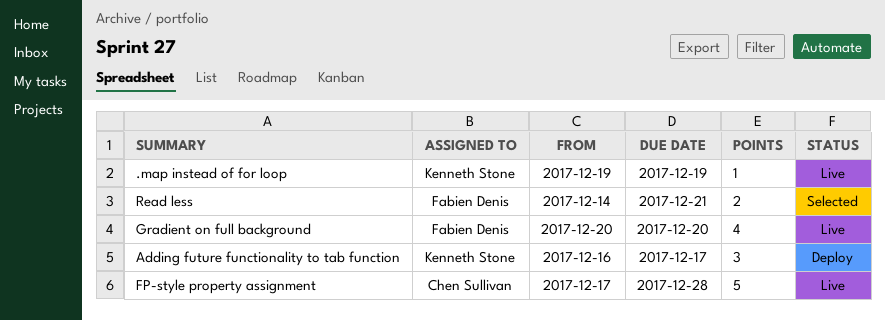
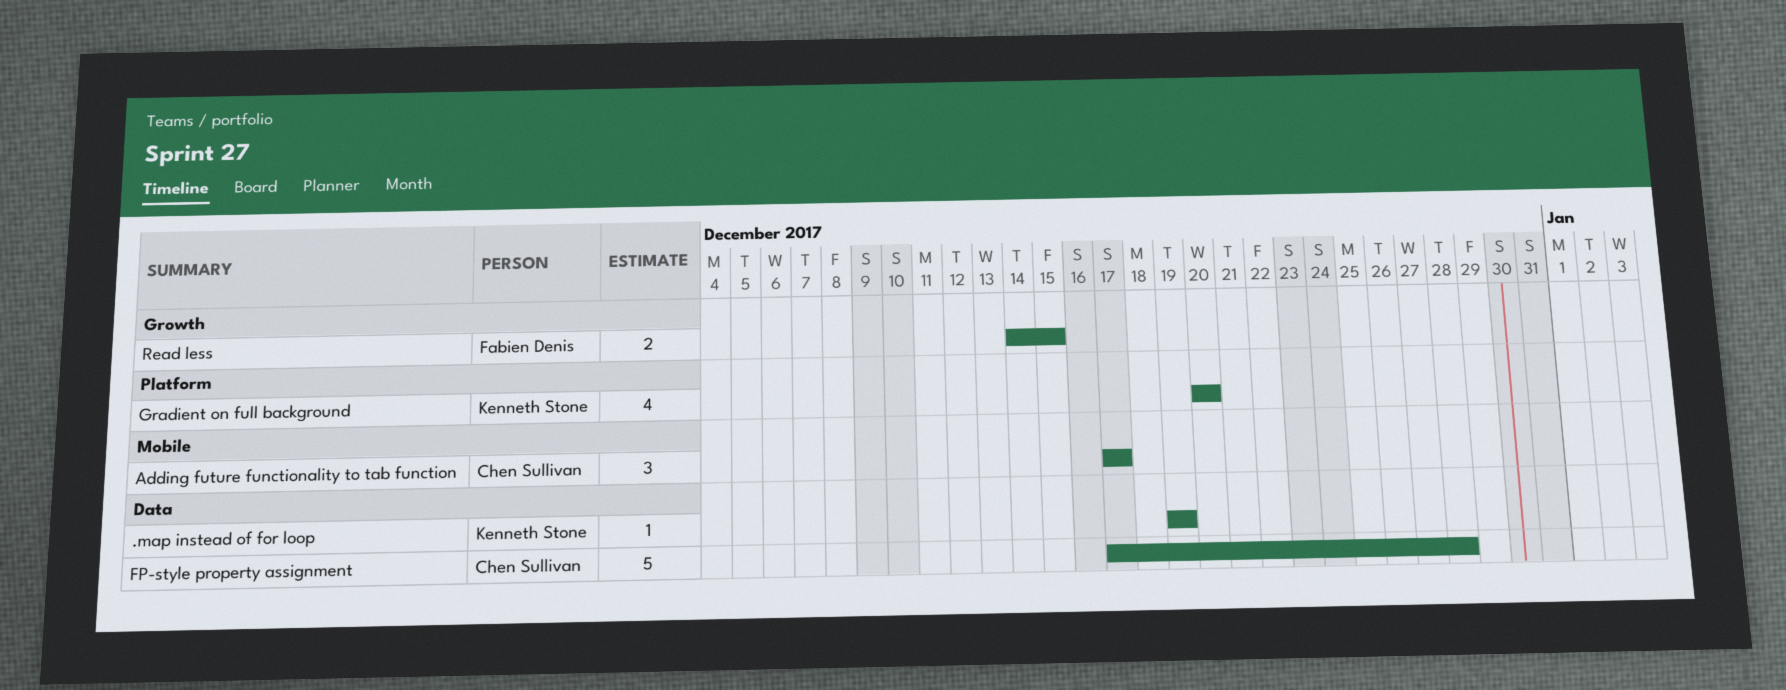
Adding future functionality to tab function, owner: Kenneth Stone -> Chen Sullivan
Adding future functionality to tab function, start: Dec 16 -> Dec 17
Gradient on full background, owner: Fabien Denis -> Kenneth Stone
Read less, due: Dec 21 -> Dec 15

